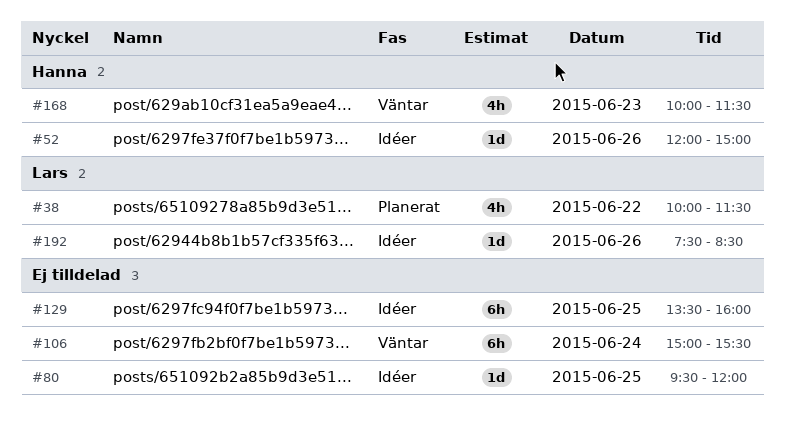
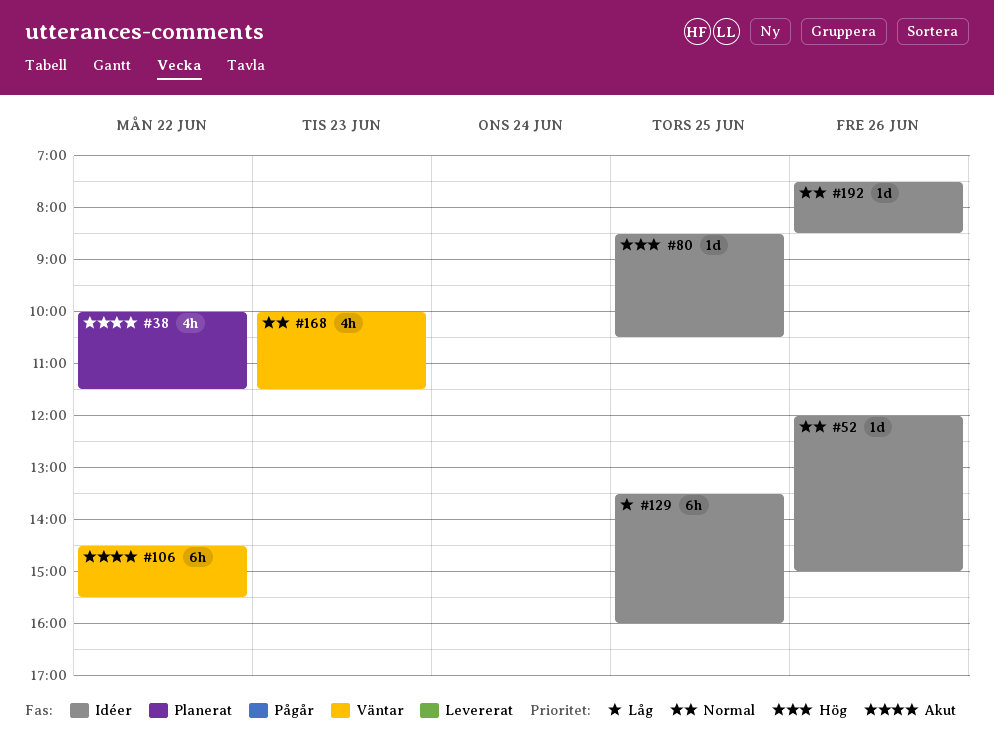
#80, begins: 09:30 -> 08:30
#80, ends: 12:00 -> 10:30
#106, day: Jun 24 -> Jun 22
#106, begins: 15:00 -> 14:30

